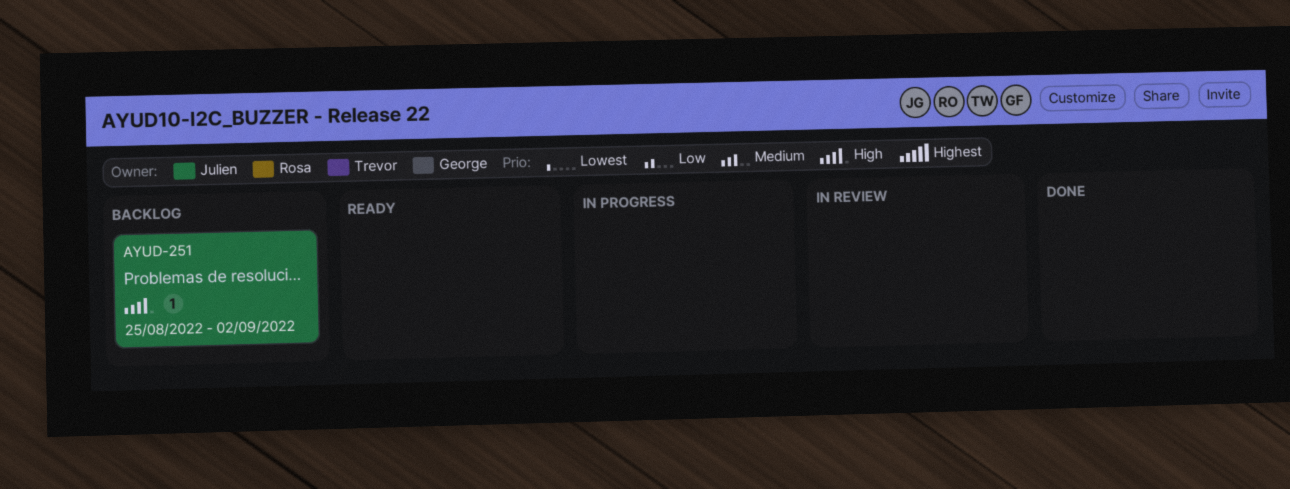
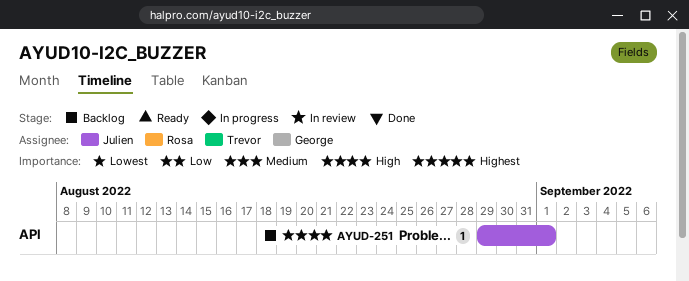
AYUD-251, start: Aug 25 -> Aug 29
AYUD-251, due: Sep 2 -> Sep 1

